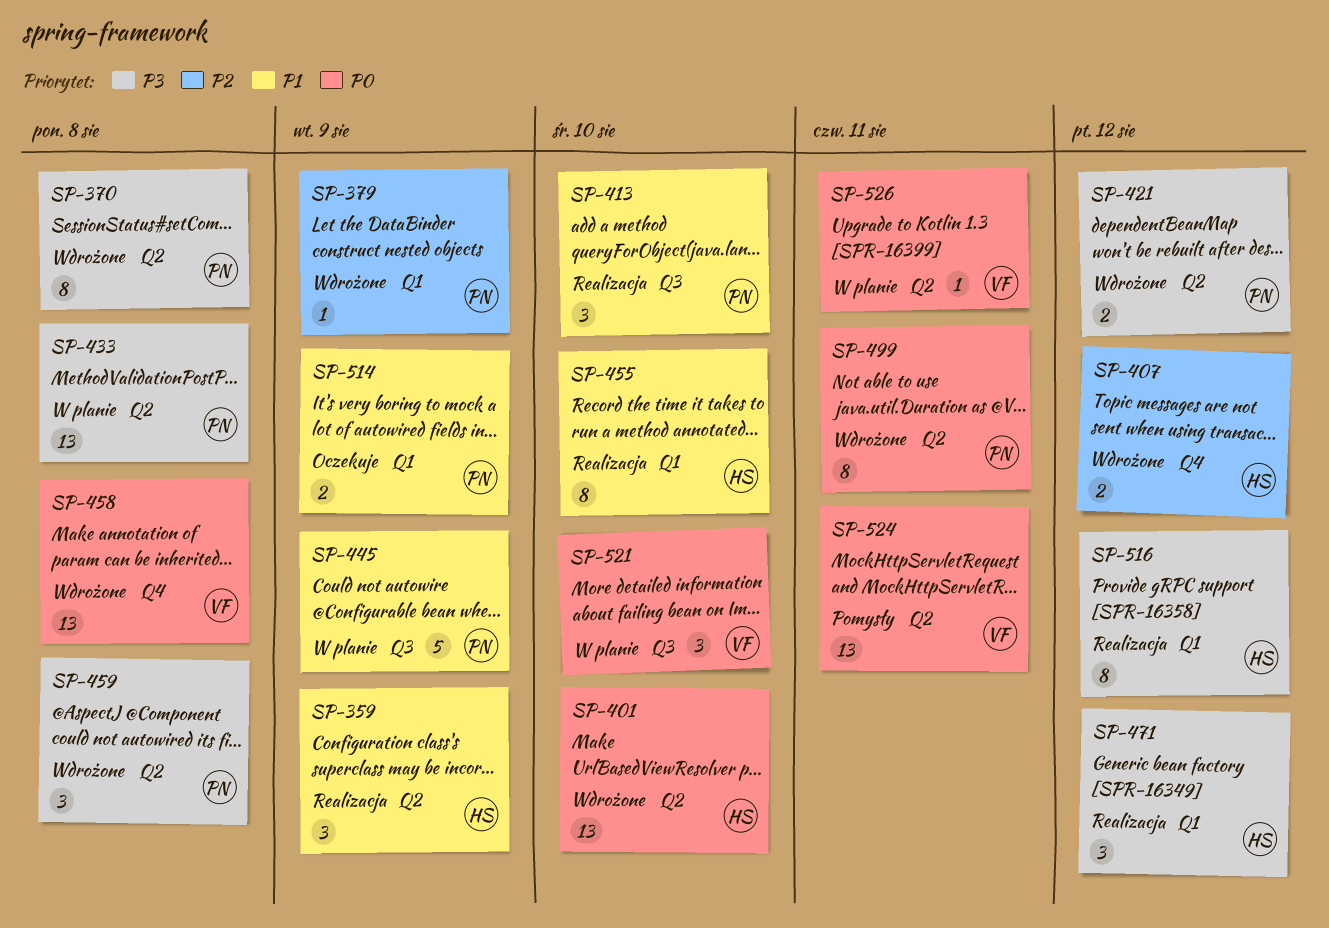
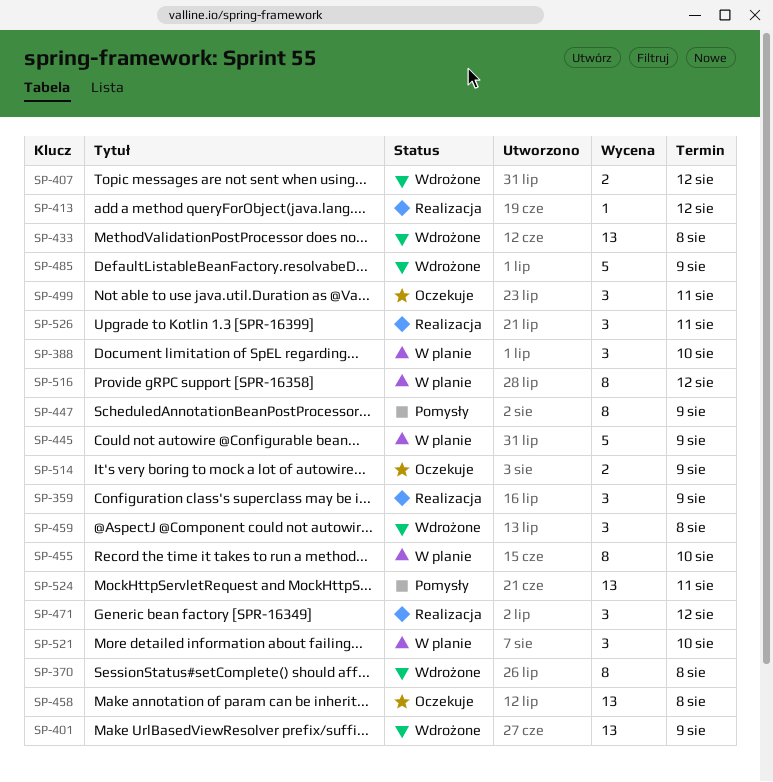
SP-379: present -> none
SP-388: none -> present
SP-401, due: Aug 10 -> Aug 9
SP-413, estimate: 3 -> 1
SP-413, due: Aug 10 -> Aug 12
SP-421: present -> none
SP-433, status: W planie -> Wdrożone
SP-447: none -> present
SP-455, status: Realizacja -> W planie
SP-458, status: Wdrożone -> Oczekuje
SP-485: none -> present
SP-499, status: Wdrożone -> Oczekuje
SP-499, estimate: 8 -> 3
SP-516, status: Realizacja -> W planie
SP-526, status: W planie -> Realizacja
SP-526, estimate: 1 -> 3

